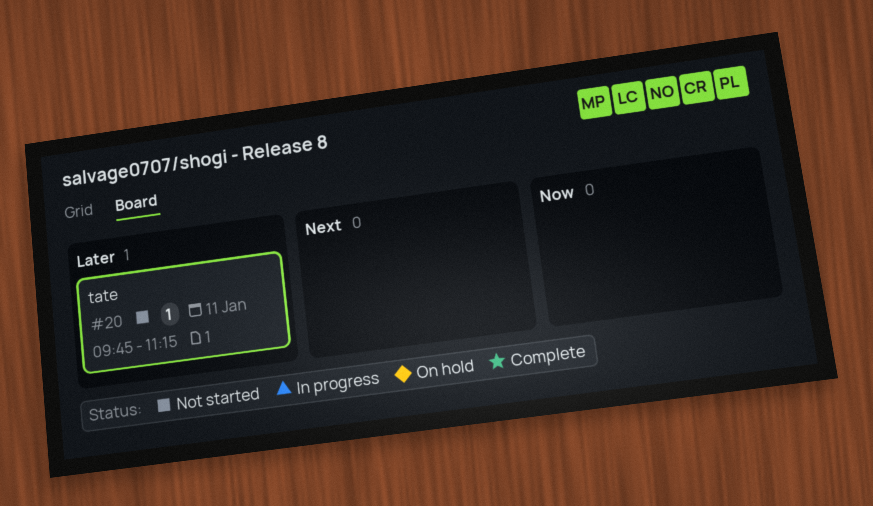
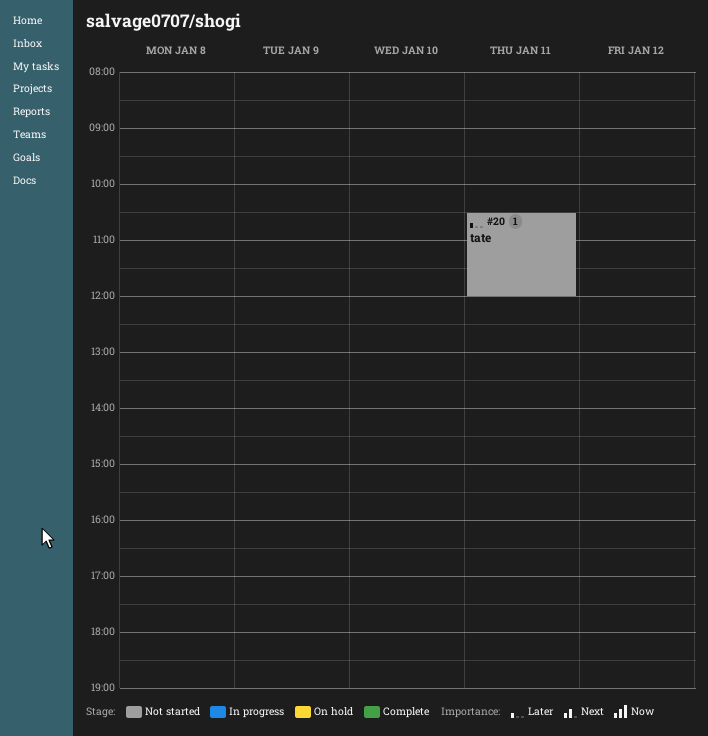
#20, begins: 09:45 -> 10:30
#20, ends: 11:15 -> 12:00

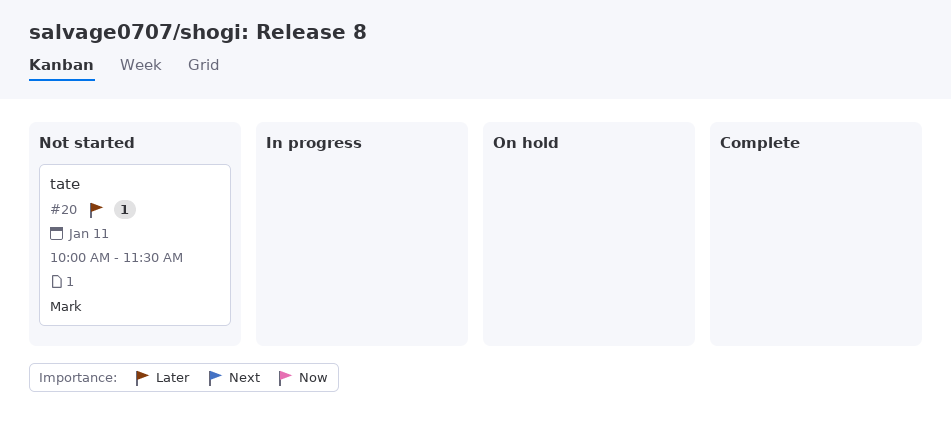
#20, begins: 10:30 -> 10:00
#20, ends: 12:00 -> 11:30

